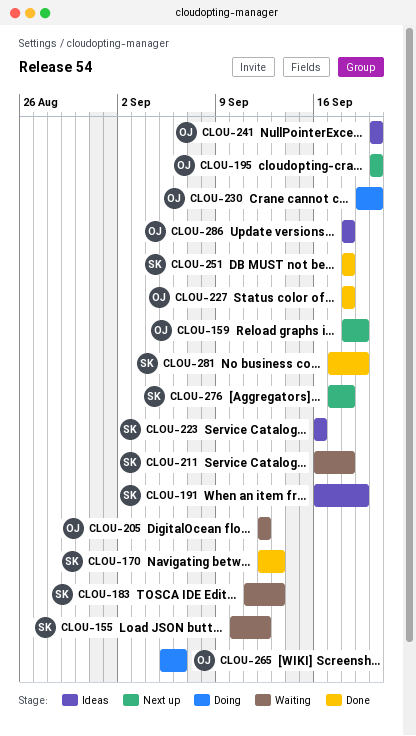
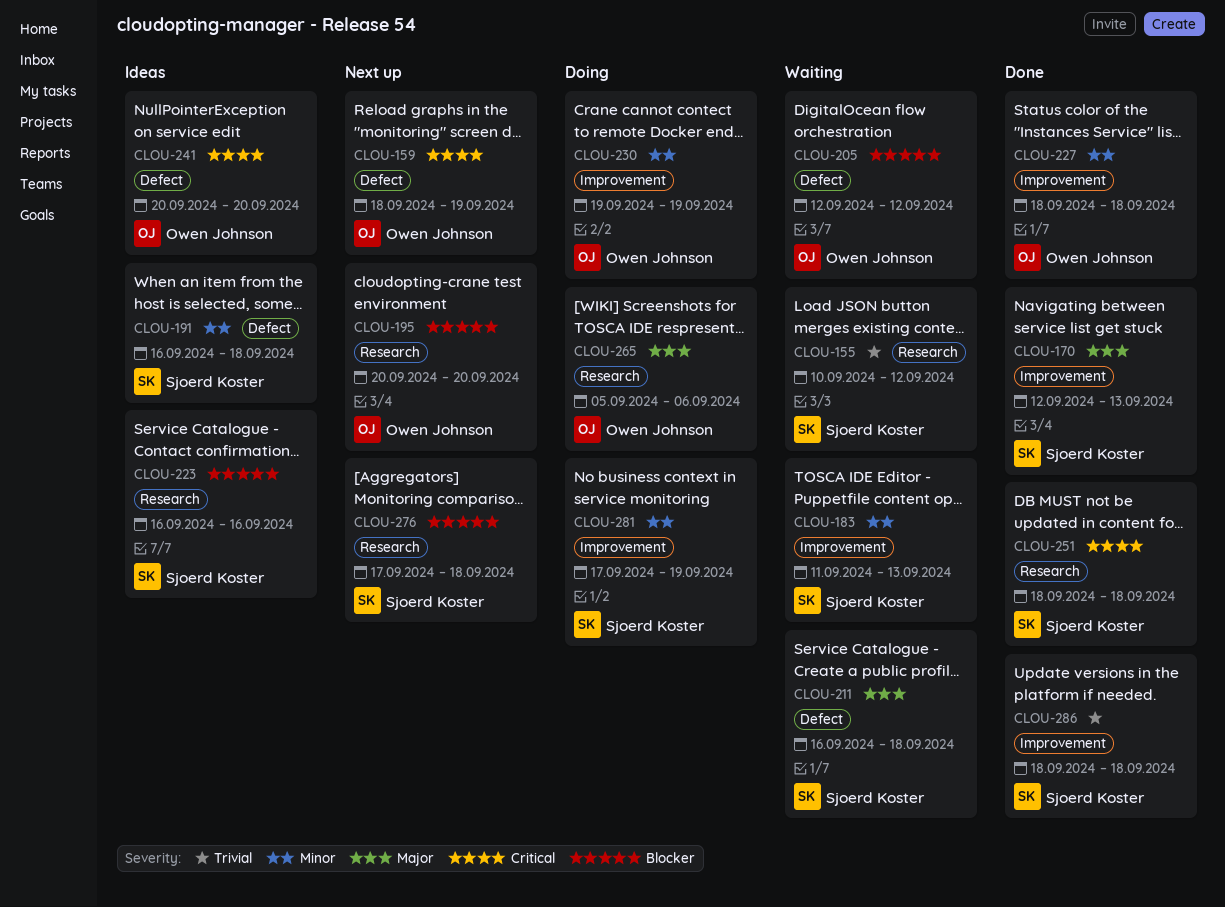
CLOU-191, due: Sep 19 -> Sep 18
CLOU-230, due: Sep 20 -> Sep 19
CLOU-281, status: Done -> Doing
CLOU-286, status: Ideas -> Done
CLOU-286, owner: Owen Johnson -> Sjoerd Koster

